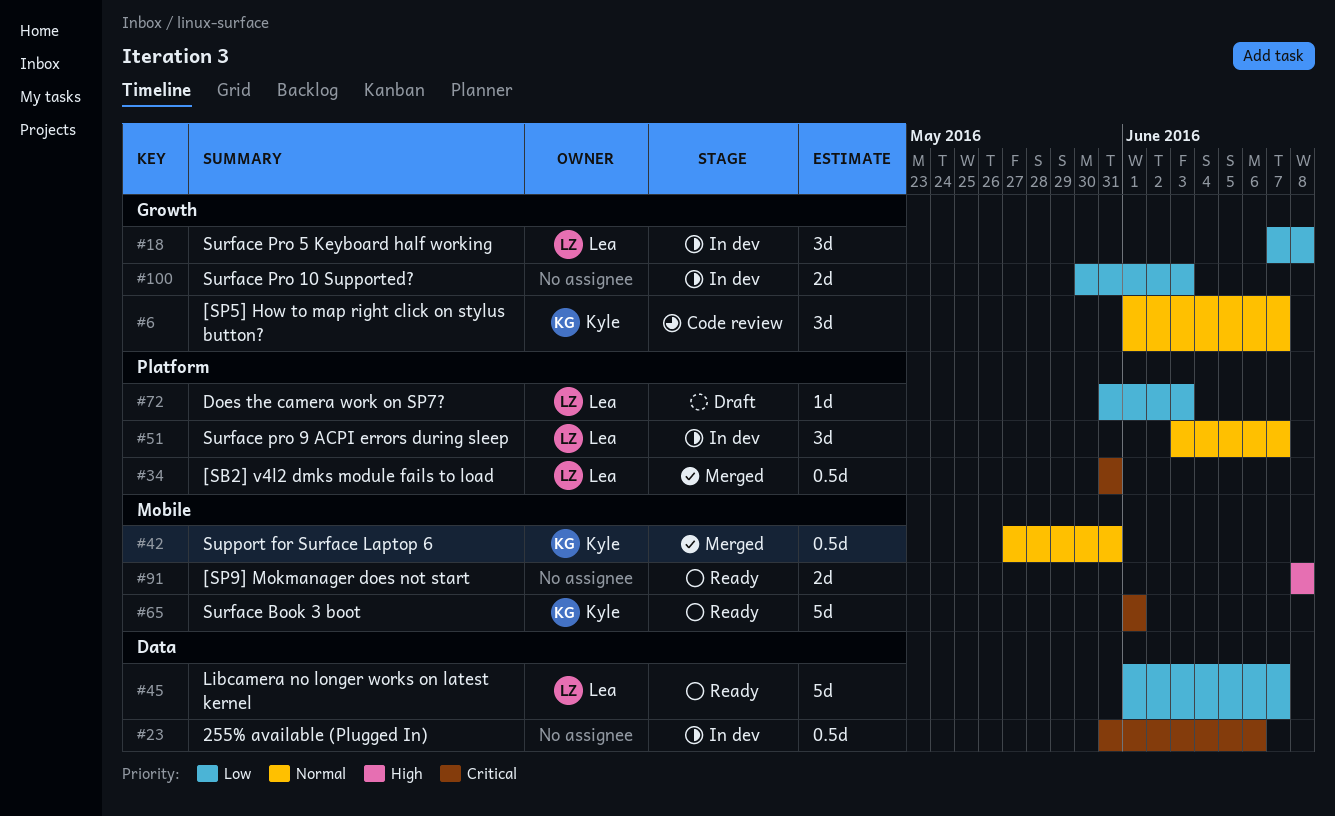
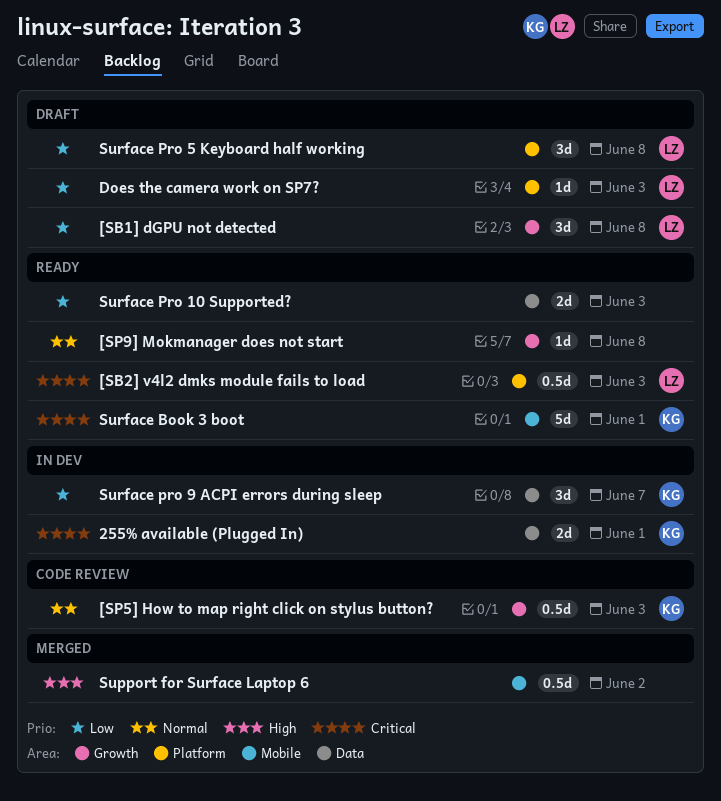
255% available (Plugged In), owner: none -> Kyle
255% available (Plugged In), estimate: 0.5d -> 2d
255% available (Plugged In), due: Jun 6 -> Jun 1
[SB1] dGPU not detected: none -> present
[SB2] v4l2 dmks module fails to load, status: Merged -> Ready
[SB2] v4l2 dmks module fails to load, due: May 31 -> Jun 3
[SP5] How to map right click on stylus button?, estimate: 3d -> 0.5d
[SP5] How to map right click on stylus button?, due: Jun 7 -> Jun 3
[SP9] Mokmanager does not start, priority: High -> Normal
[SP9] Mokmanager does not start, label: Mobile -> Growth
[SP9] Mokmanager does not start, estimate: 2d -> 1d
Libcamera no longer works on latest kernel: present -> none
Support for Surface Laptop 6, owner: Kyle -> none
Support for Surface Laptop 6, priority: Normal -> High
Support for Surface Laptop 6, due: May 31 -> Jun 2
Surface Pro 10 Supported?, status: In dev -> Ready
Surface Pro 10 Supported?, label: Growth -> Data
Surface Pro 5 Keyboard half working, status: In dev -> Draft
Surface Pro 5 Keyboard half working, label: Growth -> Platform
Surface pro 9 ACPI errors during sleep, owner: Lea -> Kyle
Surface pro 9 ACPI errors during sleep, priority: Normal -> Low
Surface pro 9 ACPI errors during sleep, label: Platform -> Data

